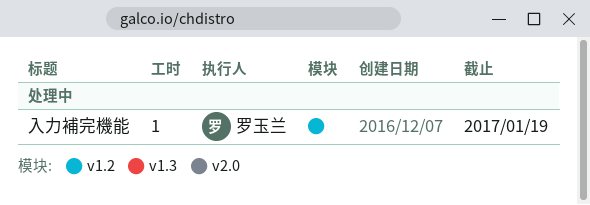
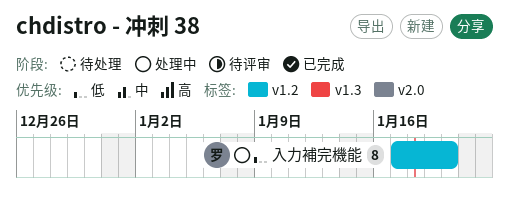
入力補完機能, estimate: 1 -> 8
入力補完機能, due: Jan 19 -> Jan 20

